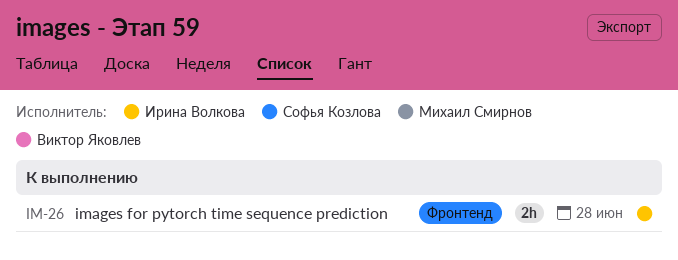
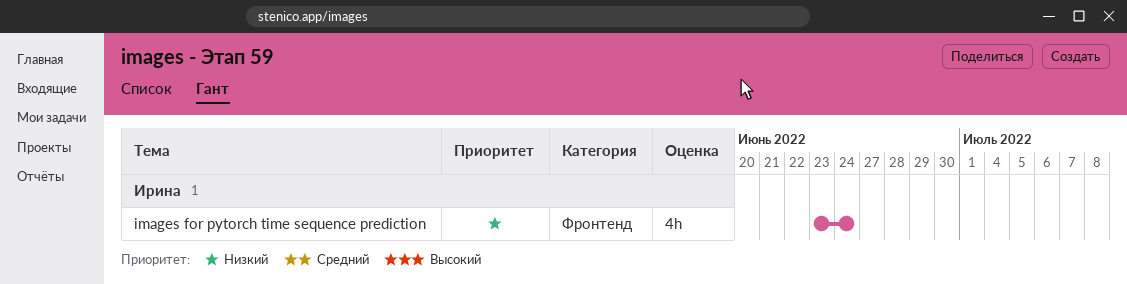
images for pytorch time sequence prediction, estimate: 2h -> 4h
images for pytorch time sequence prediction, due: Jun 28 -> Jun 24

